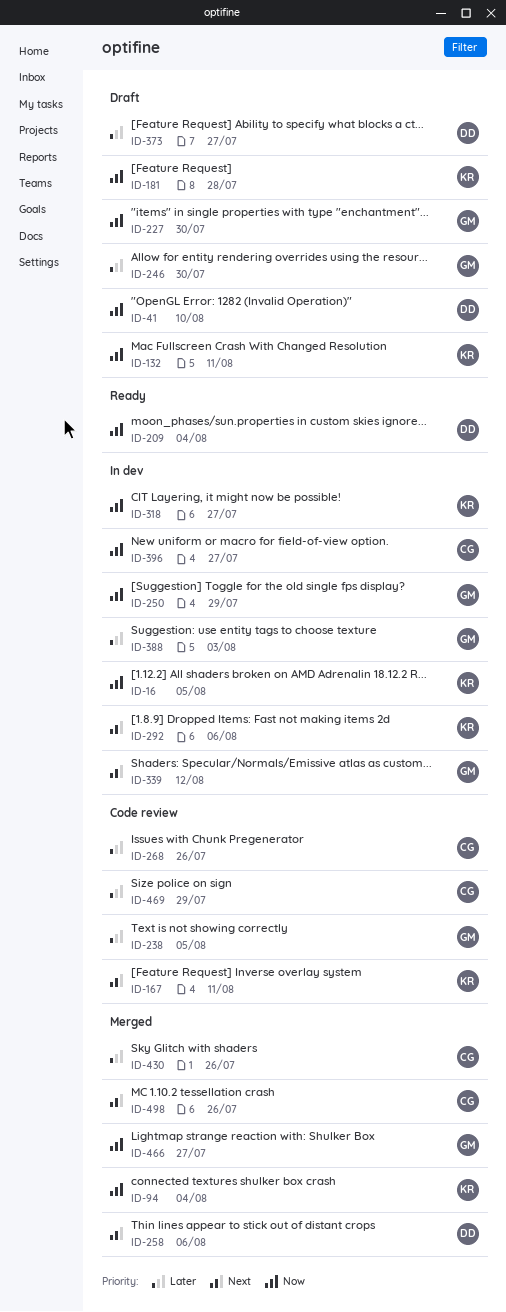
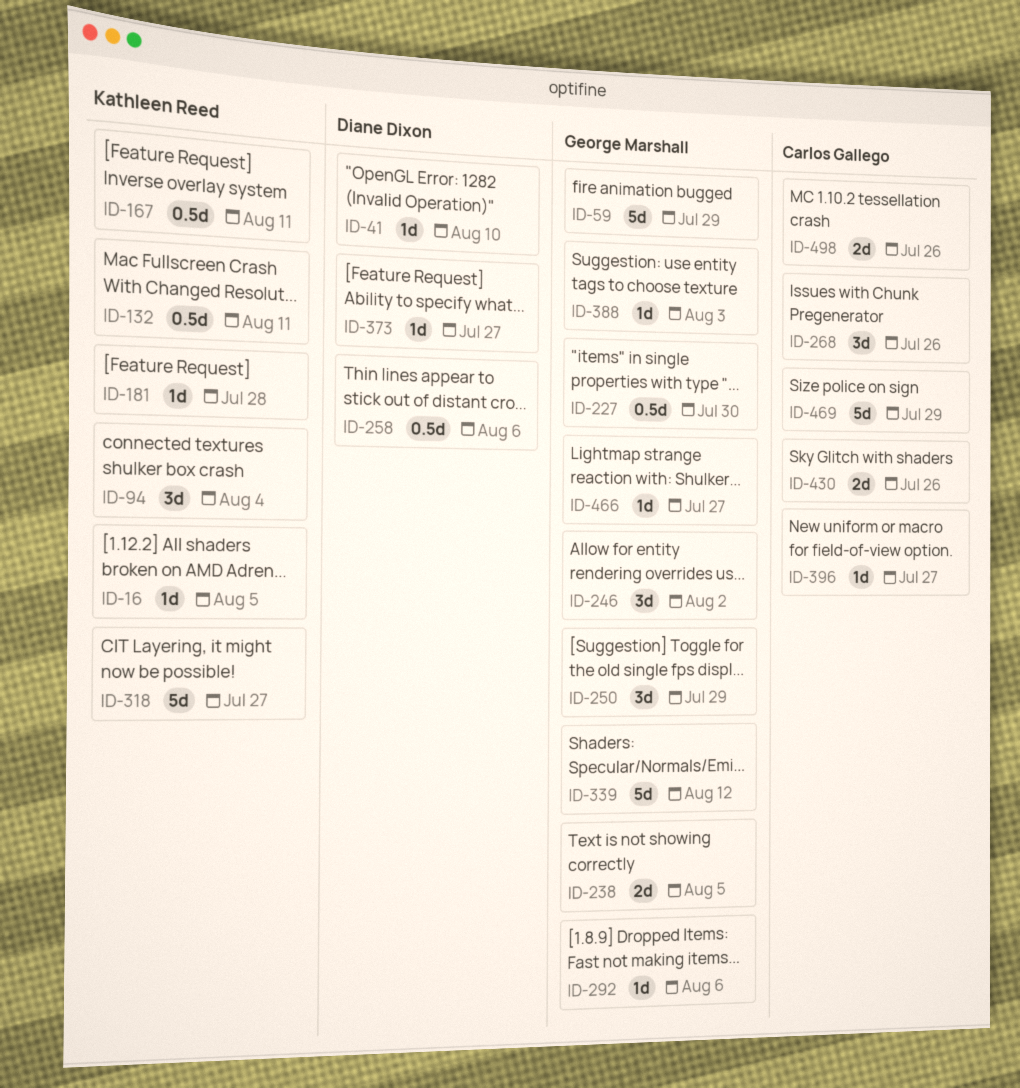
ID-59: none -> present
ID-209: present -> none
ID-246, due: Jul 30 -> Aug 2
ID-292, owner: Kathleen Reed -> George Marshall

